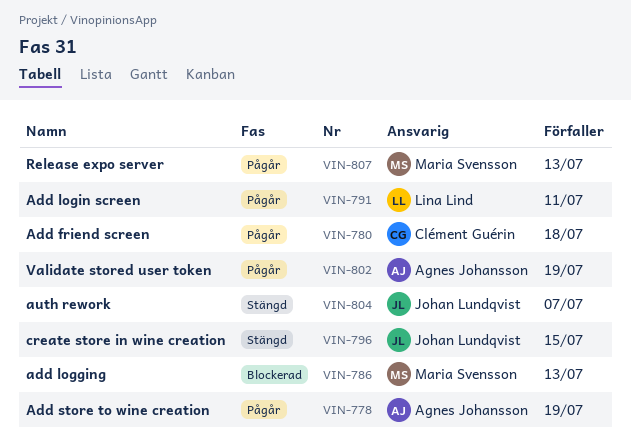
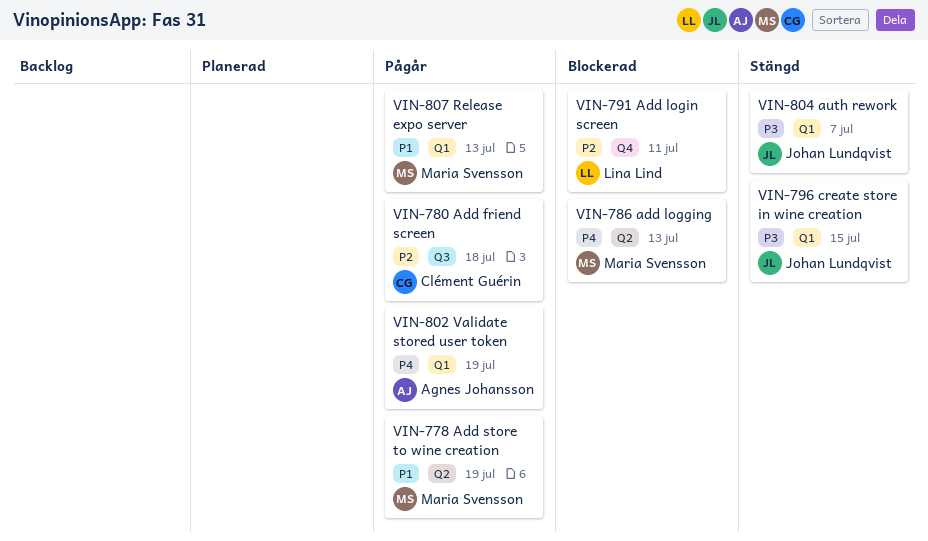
VIN-778, owner: Agnes Johansson -> Maria Svensson
VIN-791, status: Pågår -> Blockerad

